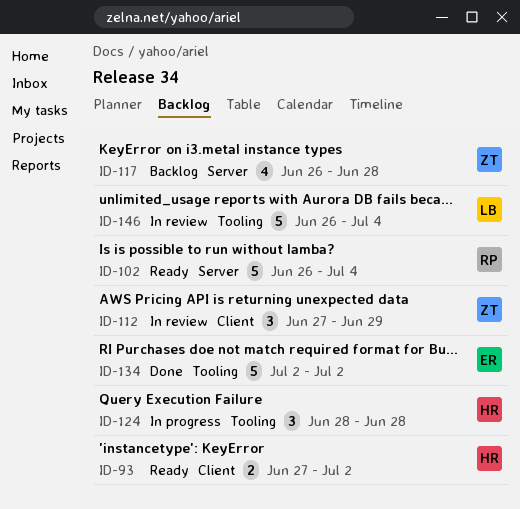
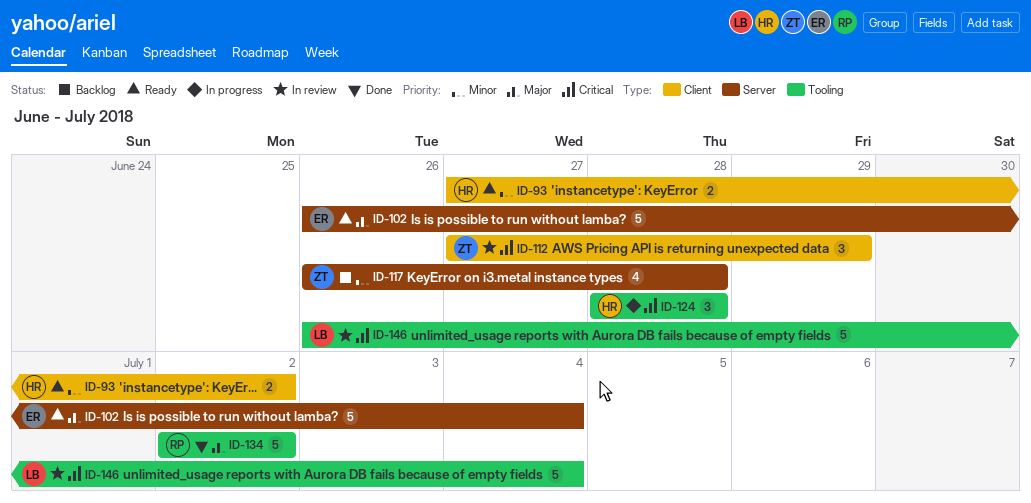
ID-102, owner: RP -> ER
ID-134, owner: ER -> RP

